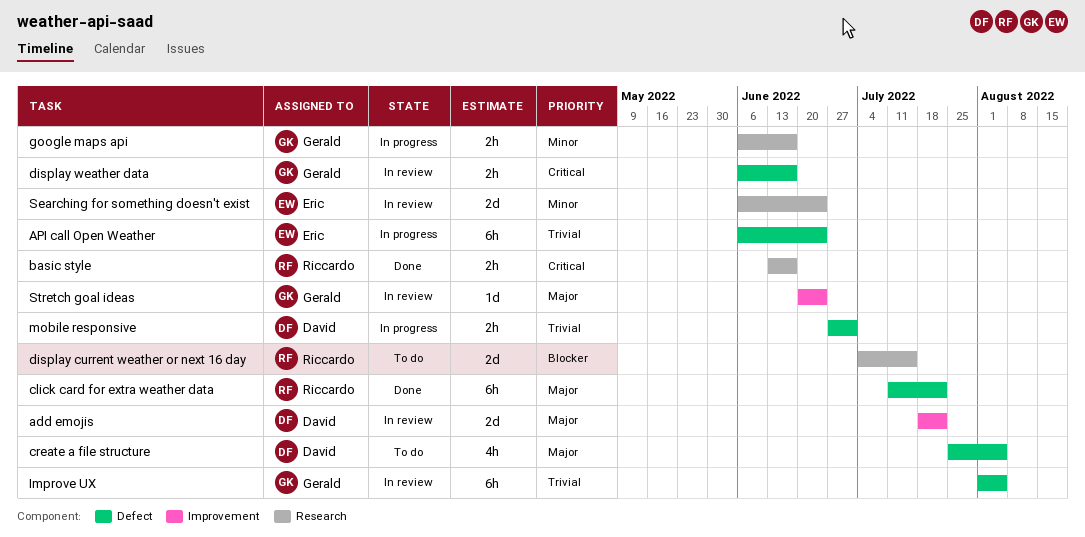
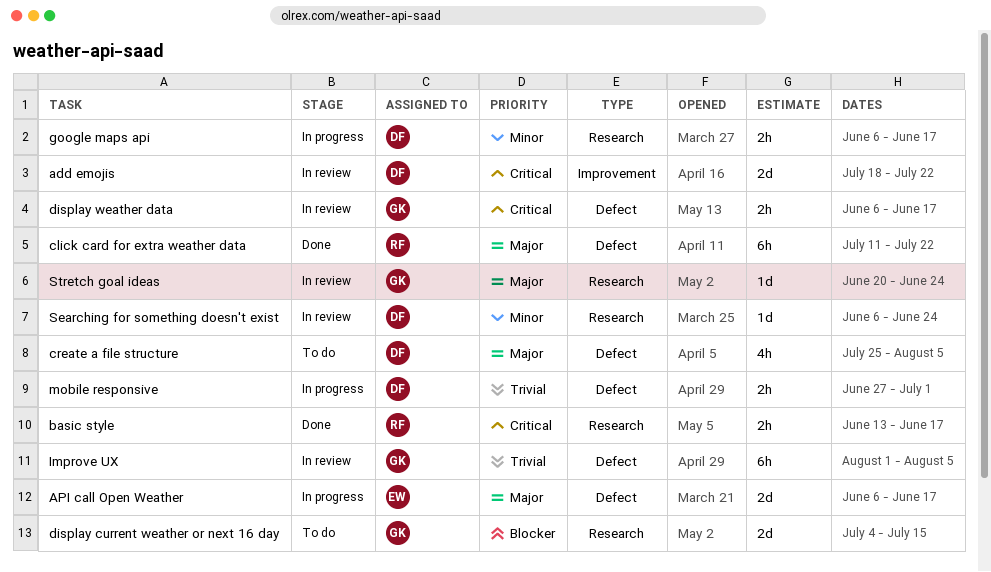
add emojis, priority: Major -> Critical
API call Open Weather, priority: Trivial -> Major
API call Open Weather, estimate: 6h -> 2d
API call Open Weather, due: Jun 24 -> Jun 17
display current weather or next 16 day, owner: Riccardo -> Gerald
google maps api, owner: Gerald -> David
Searching for something doesn't exist, owner: Eric -> David
Searching for something doesn't exist, estimate: 2d -> 1d
Stretch goal ideas, label: Improvement -> Research

